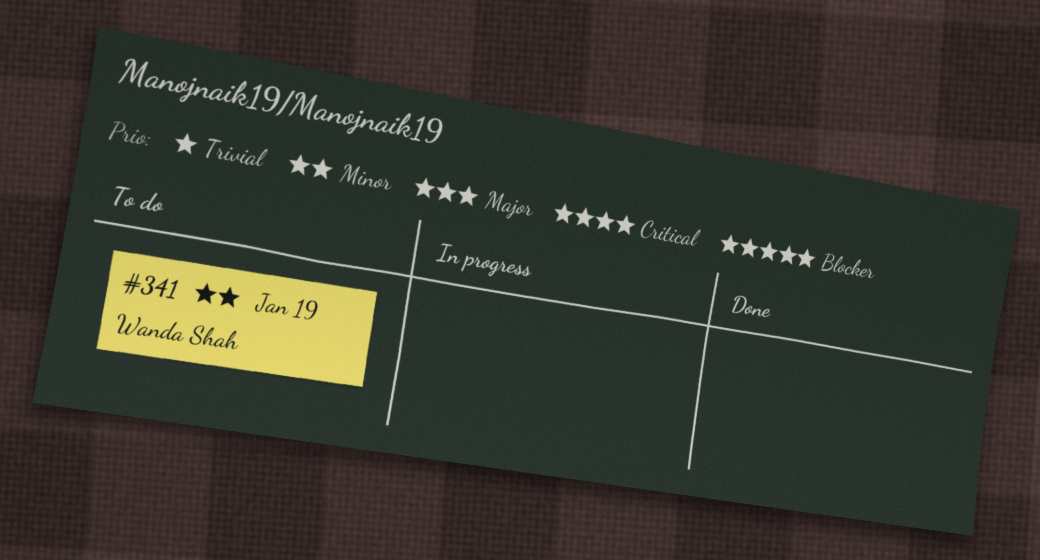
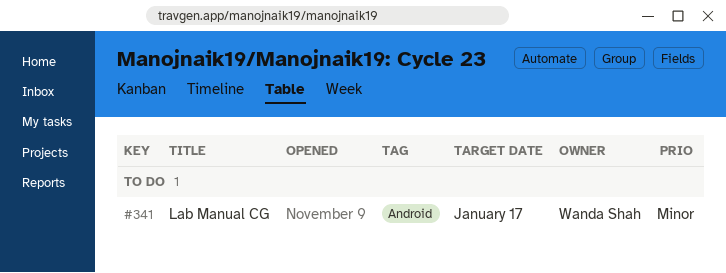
#341, due: Jan 19 -> Jan 17

